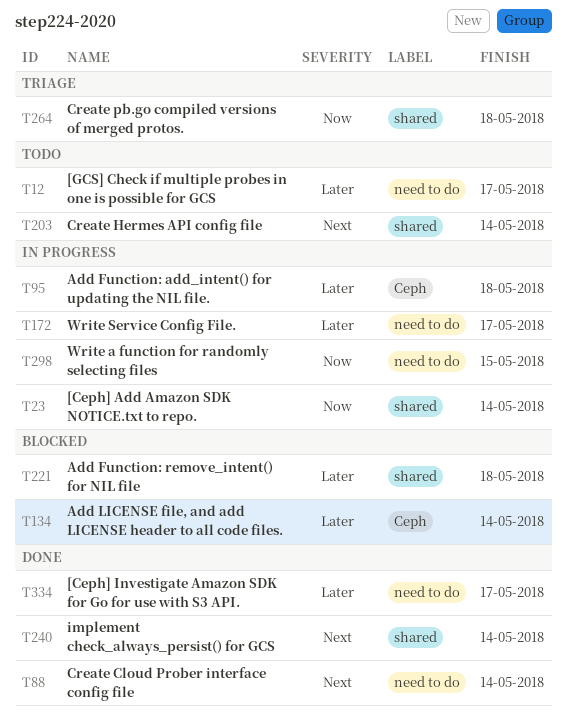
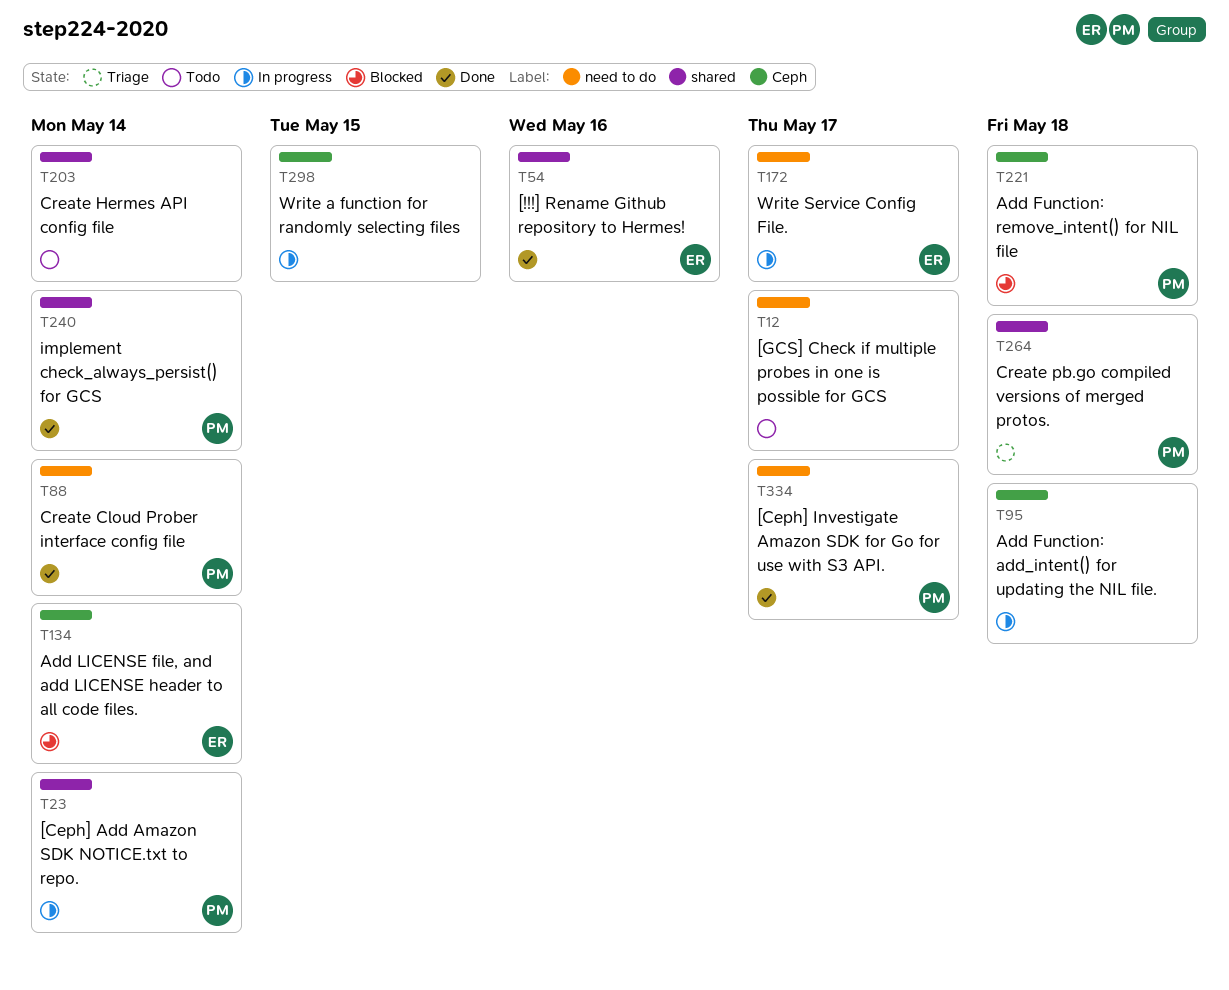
T54: none -> present
T221, label: shared -> Ceph
T298, label: need to do -> Ceph

